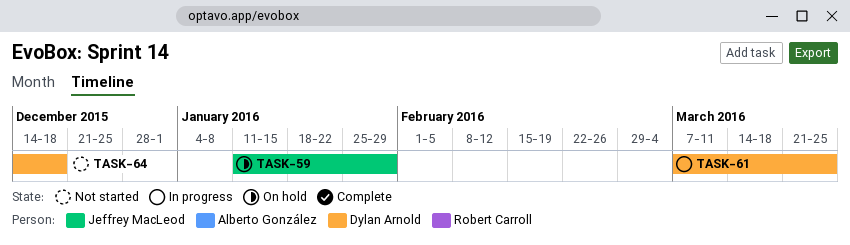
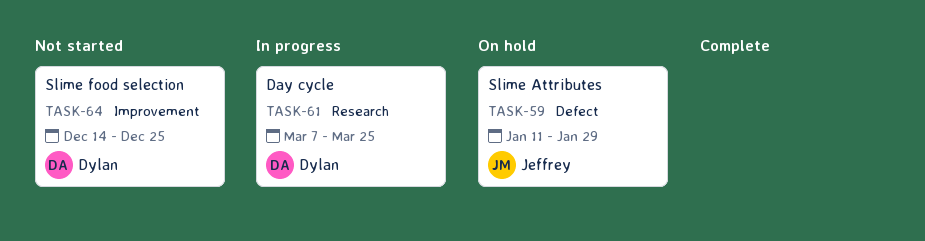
TASK-64, due: Dec 18 -> Dec 25

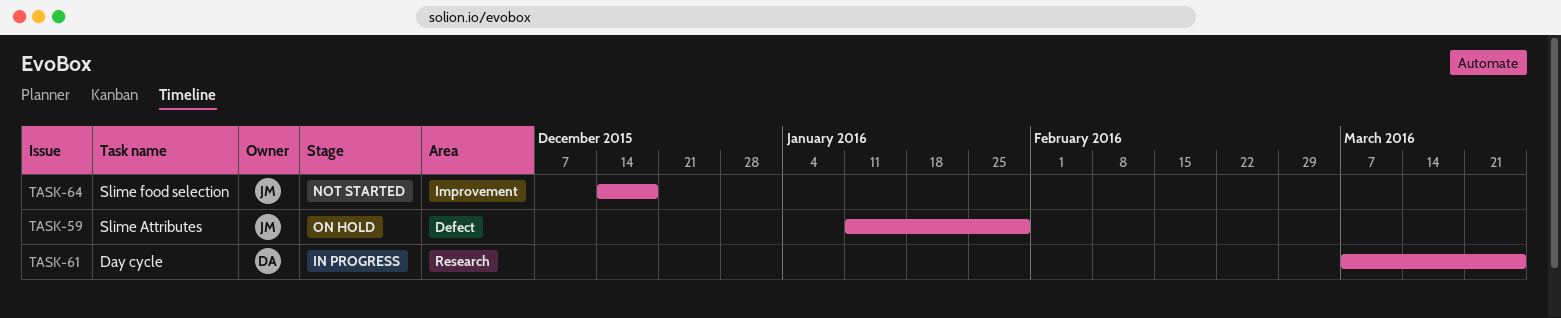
TASK-64, owner: Dylan -> Jeffrey
TASK-64, due: Dec 25 -> Dec 18

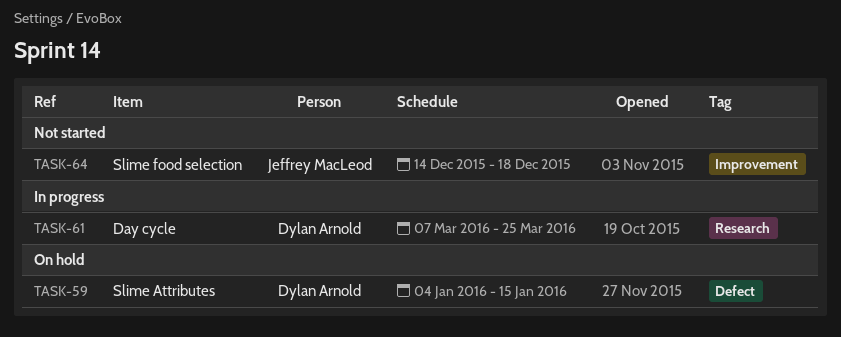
TASK-59, owner: Jeffrey MacLeod -> Dylan Arnold
TASK-59, start: Jan 11 -> Jan 4
TASK-59, due: Jan 29 -> Jan 15

